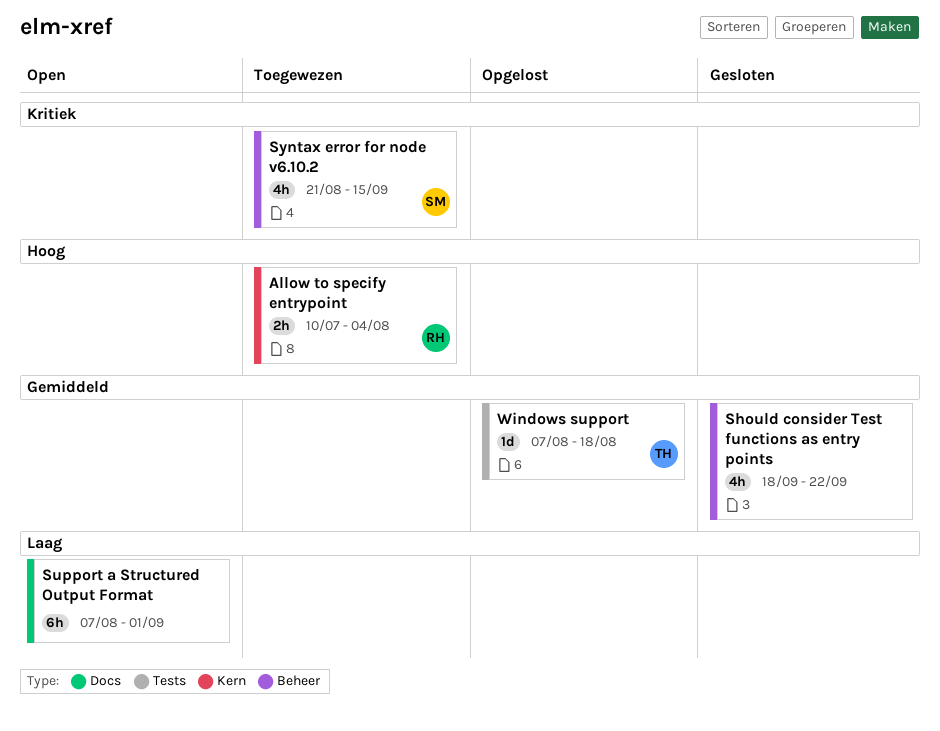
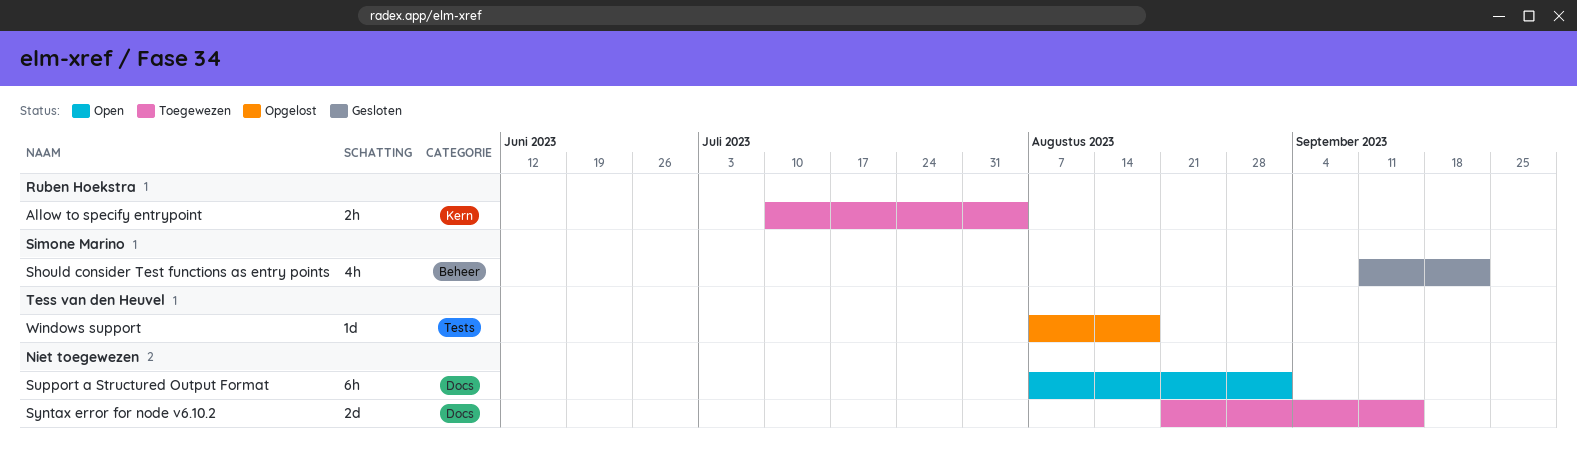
Should consider Test functions as entry points, owner: none -> Simone Marino
Should consider Test functions as entry points, start: Sep 18 -> Sep 11
Syntax error for node v6.10.2, owner: Simone Marino -> none
Syntax error for node v6.10.2, label: Beheer -> Docs
Syntax error for node v6.10.2, estimate: 4h -> 2d

